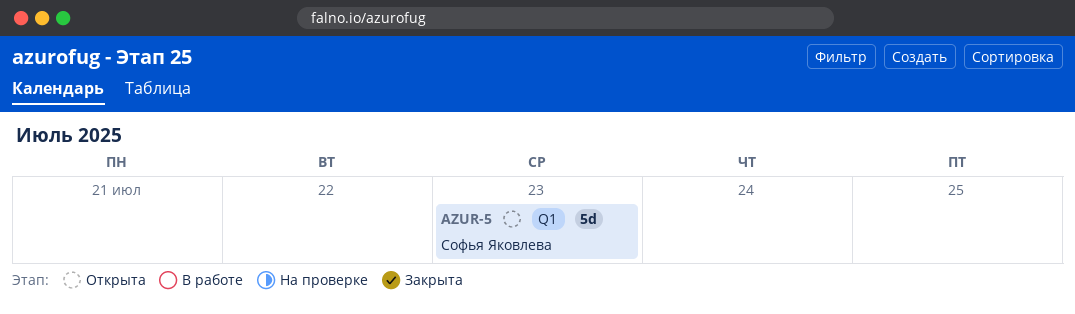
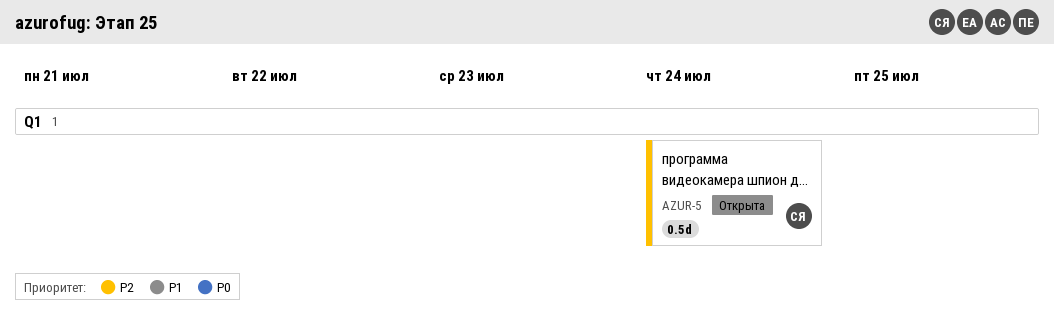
AZUR-5, estimate: 5d -> 0.5d
AZUR-5, due: Jul 23 -> Jul 24

